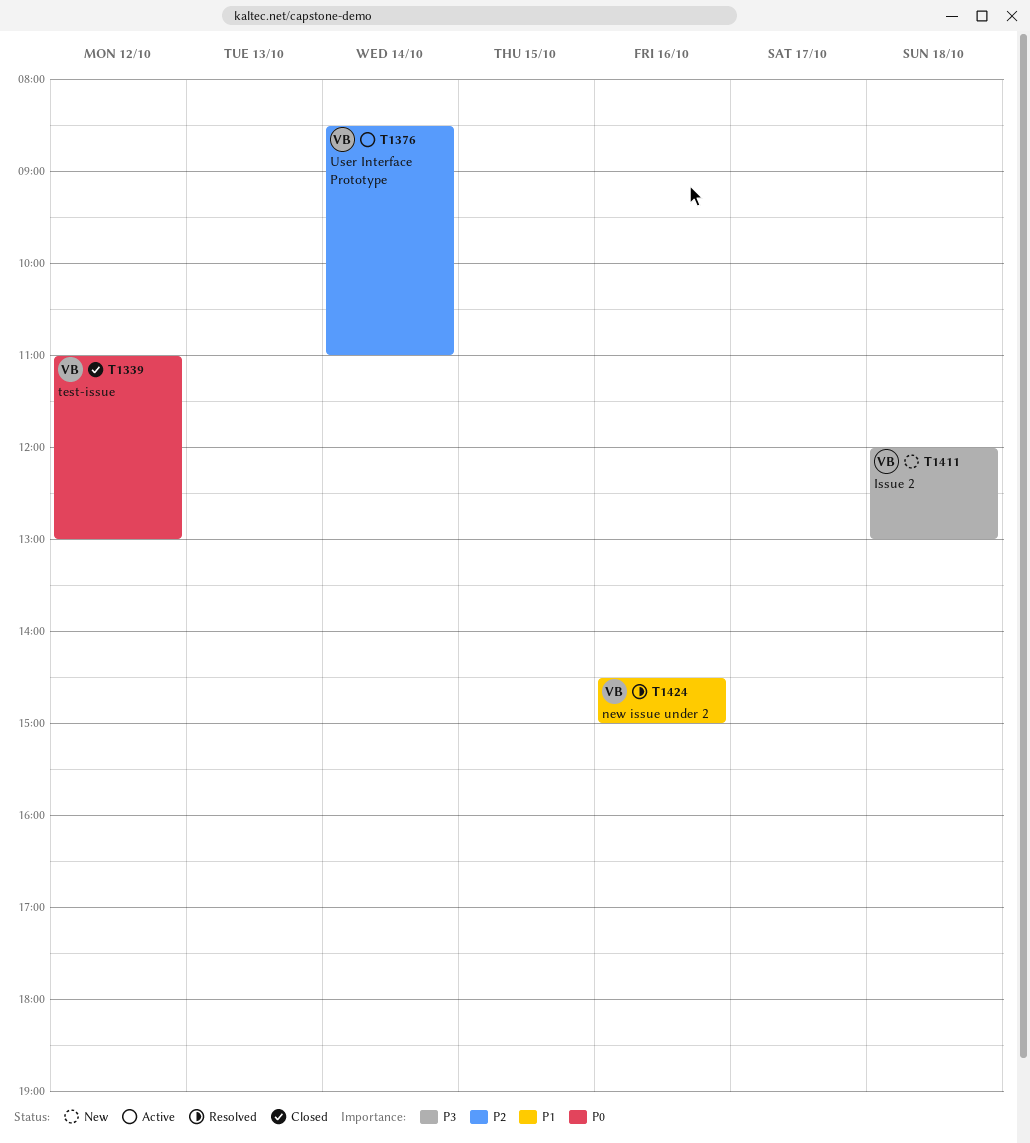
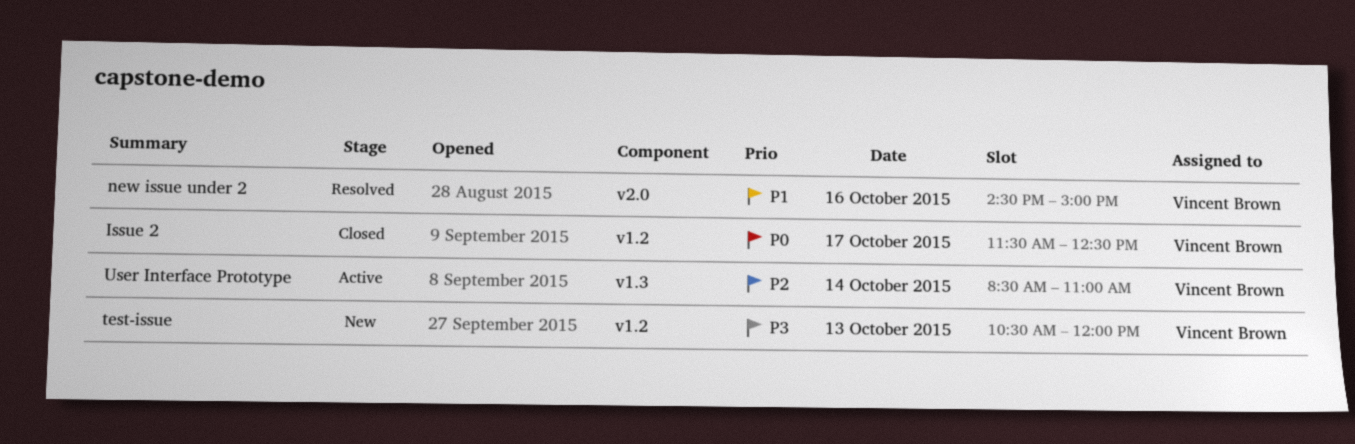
Issue 2, status: New -> Closed
Issue 2, priority: P3 -> P0
Issue 2, day: Oct 18 -> Oct 17
Issue 2, begins: 12:00 -> 11:30
Issue 2, ends: 13:00 -> 12:30
test-issue, status: Closed -> New
test-issue, priority: P0 -> P3
test-issue, day: Oct 12 -> Oct 13
test-issue, begins: 11:00 -> 10:30
test-issue, ends: 13:00 -> 12:00

